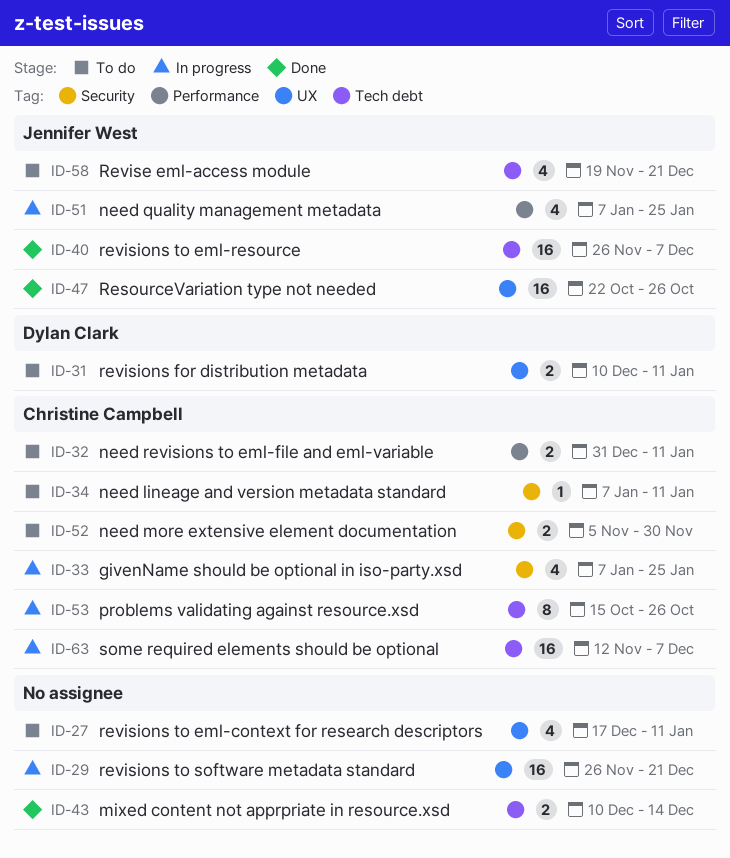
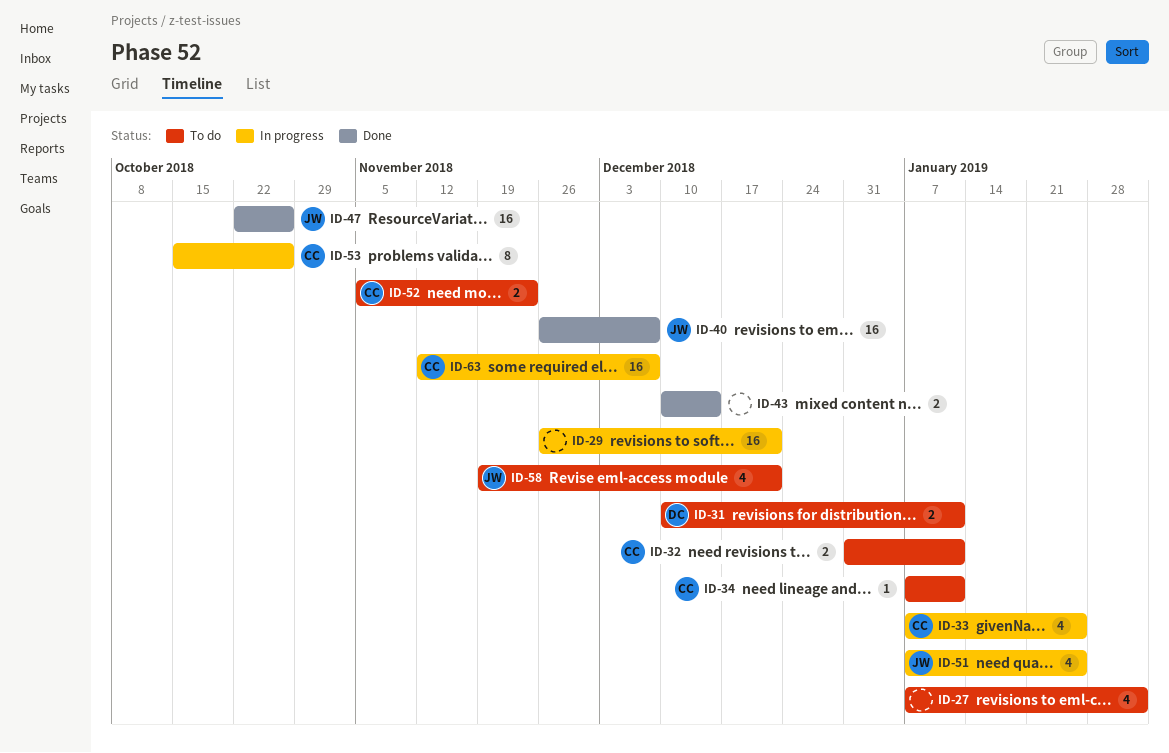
ID-27, start: Dec 17 -> Jan 7
ID-27, due: Jan 11 -> Feb 1
ID-52, due: Nov 30 -> Nov 23

